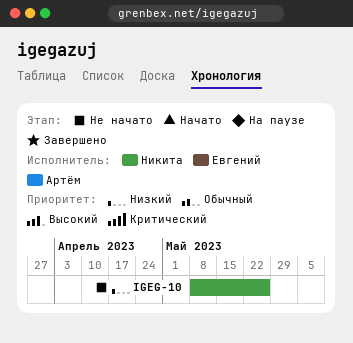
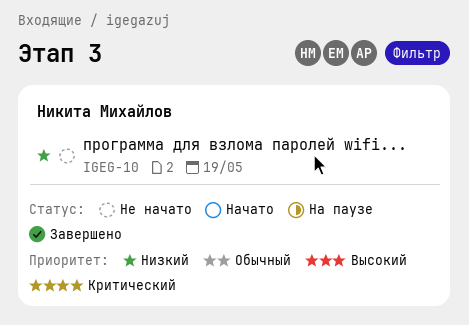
IGEG-10, due: May 26 -> May 19

